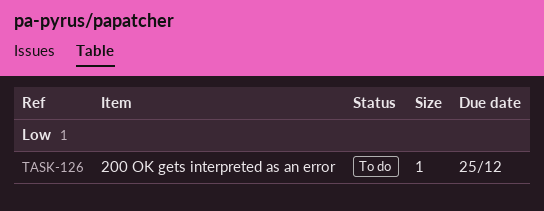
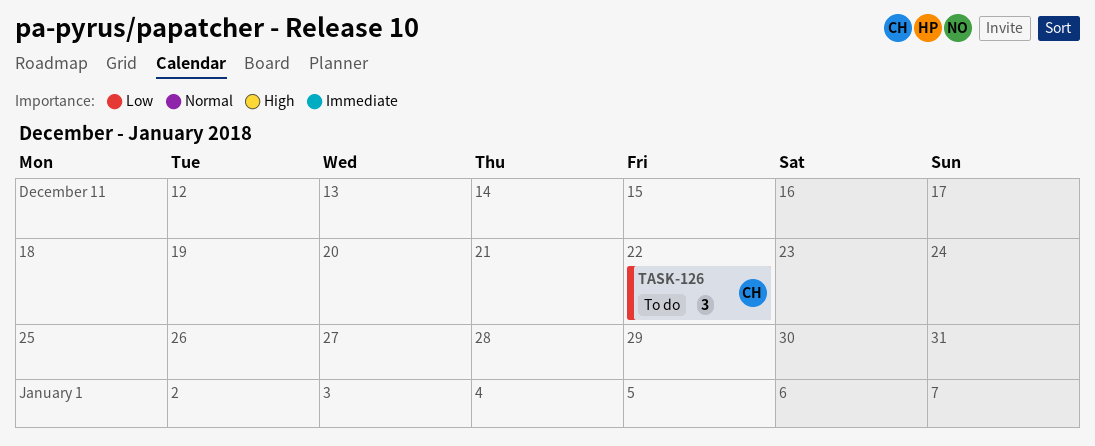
TASK-126, estimate: 1 -> 3
TASK-126, due: Dec 25 -> Dec 22

